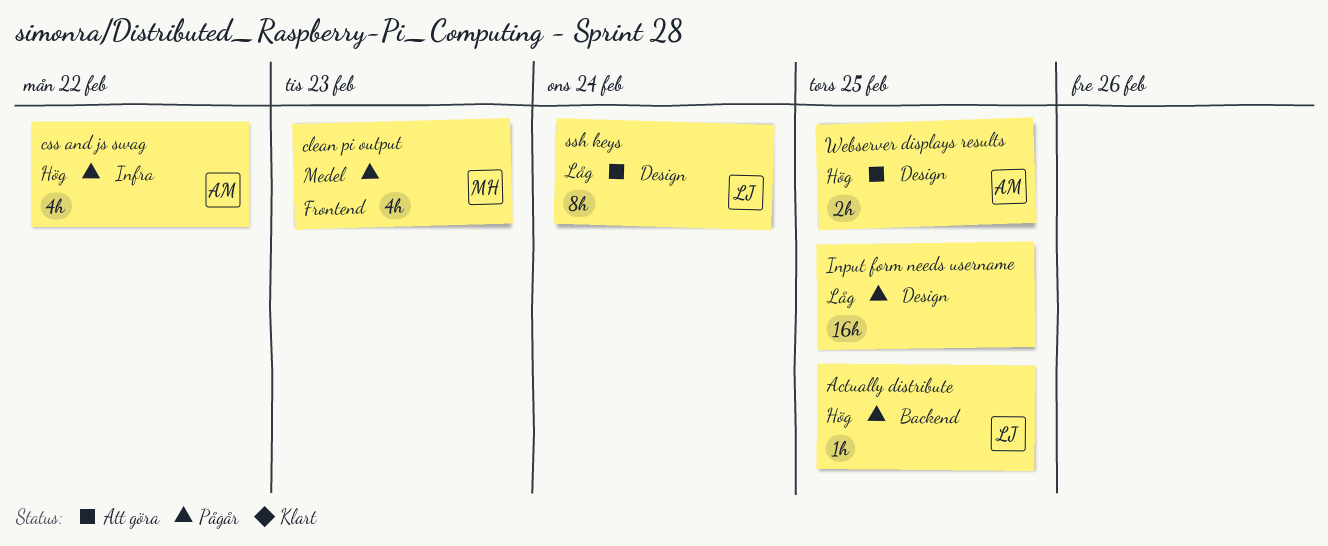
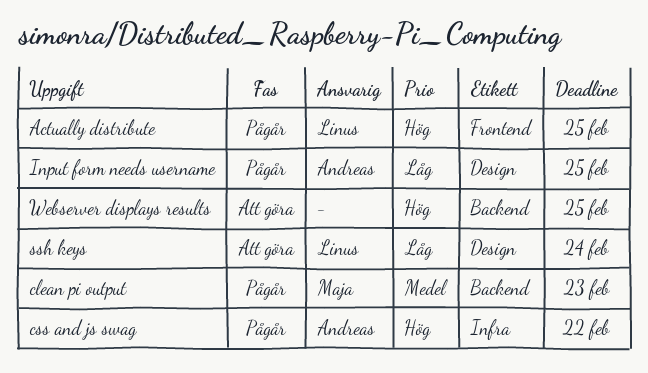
Actually distribute, label: Backend -> Frontend
clean pi output, label: Frontend -> Backend
Input form needs username, owner: none -> Andreas
Webserver displays results, owner: Andreas -> none
Webserver displays results, label: Design -> Backend

